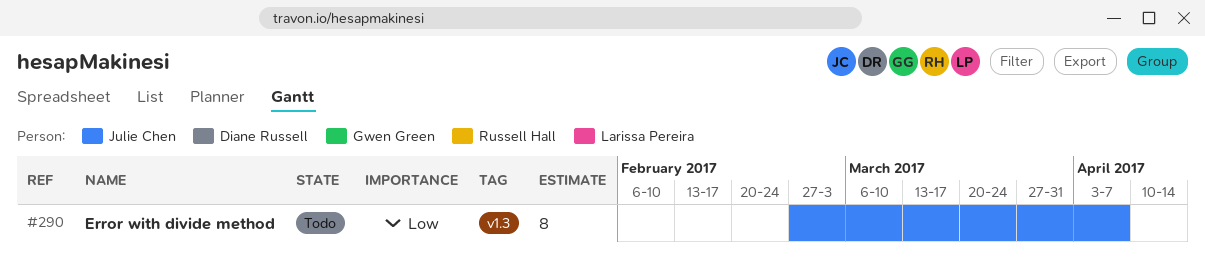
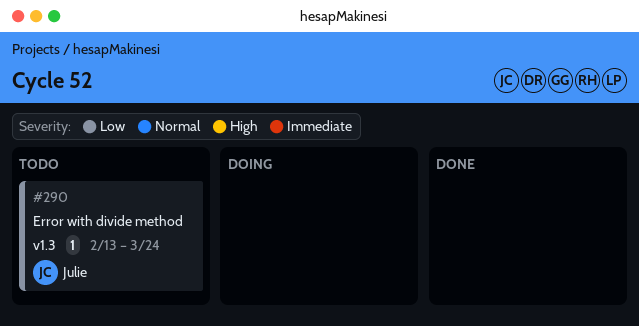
#290, estimate: 8 -> 1
#290, start: Feb 27 -> Feb 13
#290, due: Apr 7 -> Mar 24

